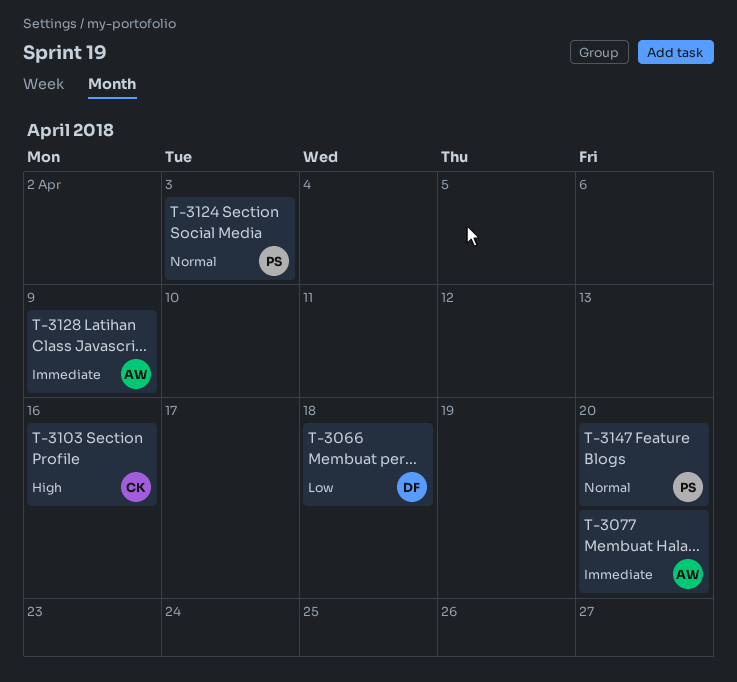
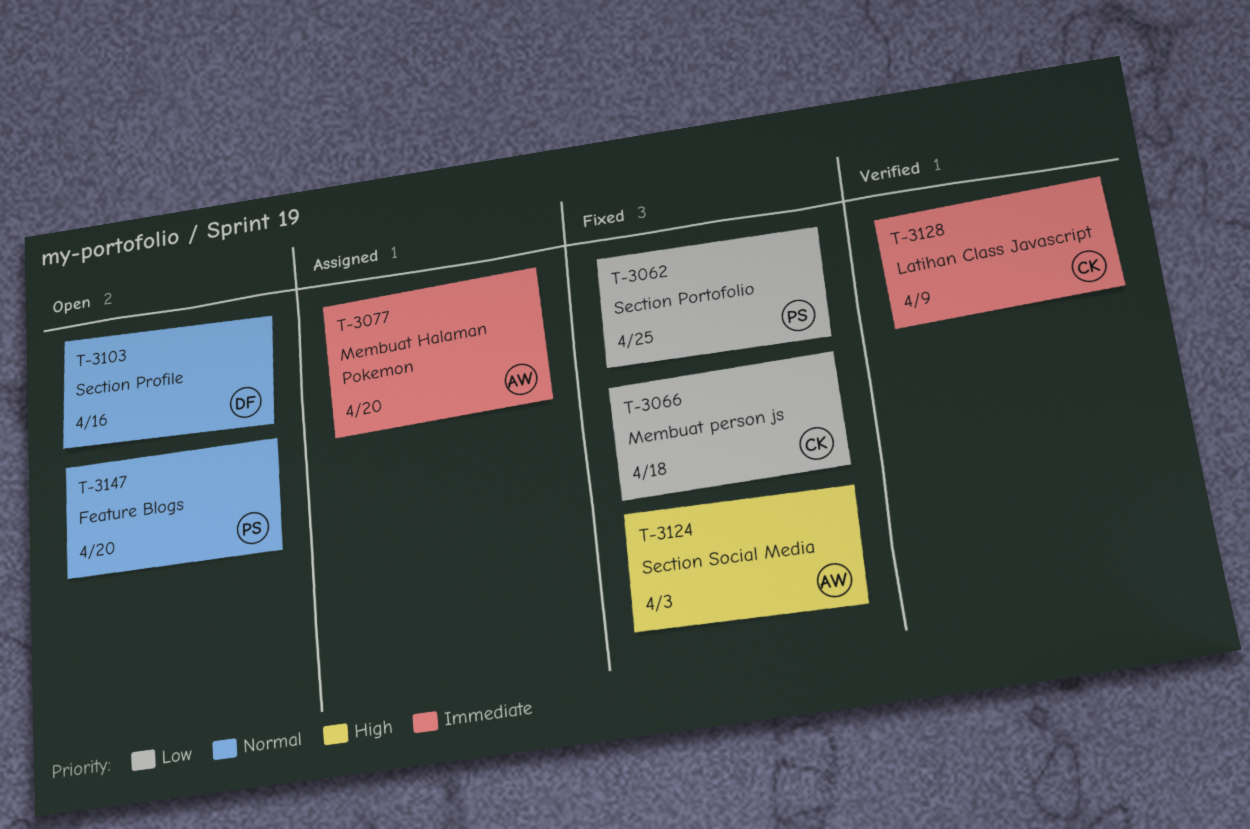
T-3062: none -> present
T-3066, owner: DF -> CK
T-3103, owner: CK -> DF
T-3103, priority: High -> Normal
T-3124, owner: PS -> AW
T-3124, priority: Normal -> High
T-3128, owner: AW -> CK

